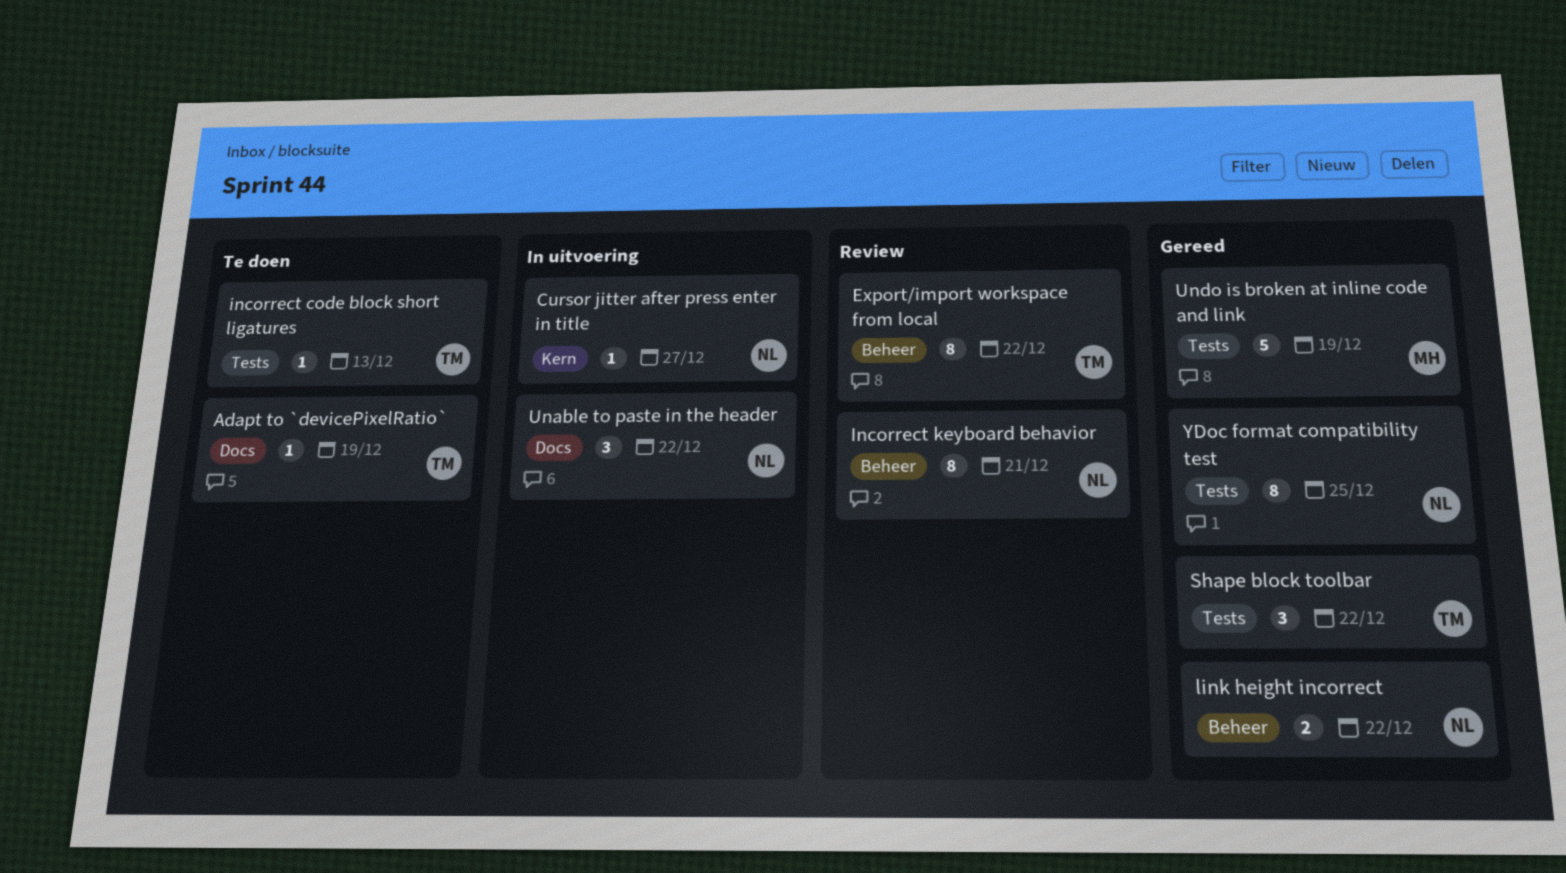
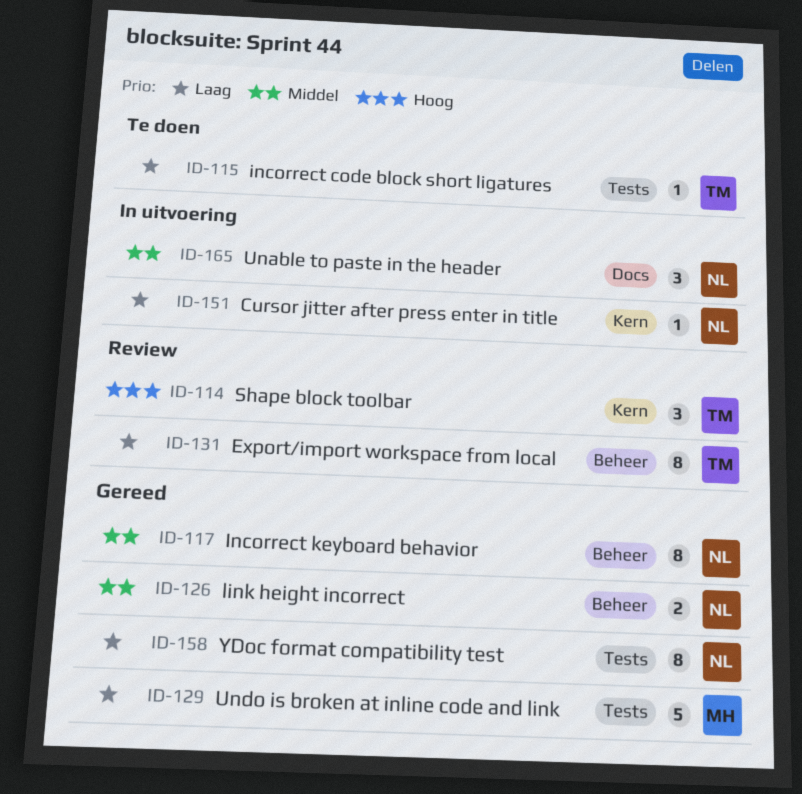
Adapt to `devicePixelRatio`: present -> none
Incorrect keyboard behavior, status: Review -> Gereed
Shape block toolbar, status: Gereed -> Review
Shape block toolbar, label: Tests -> Kern

